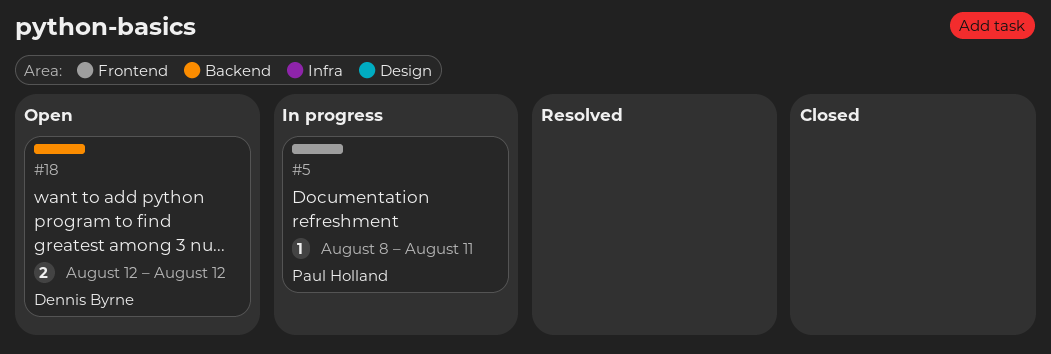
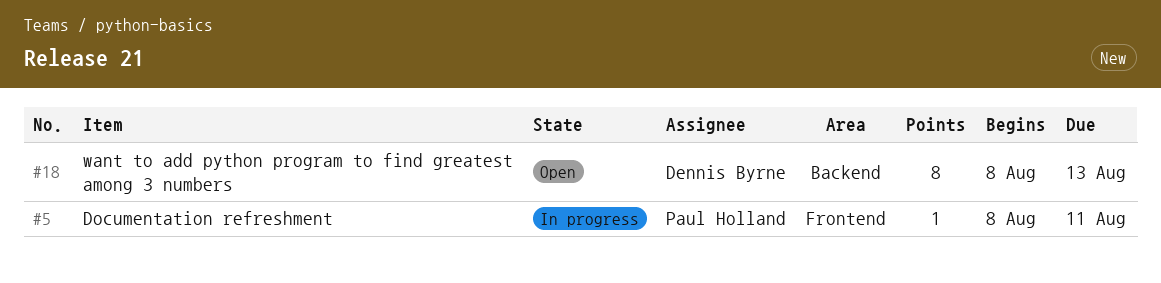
#18, estimate: 2 -> 8
#18, start: Aug 12 -> Aug 8
#18, due: Aug 12 -> Aug 13

